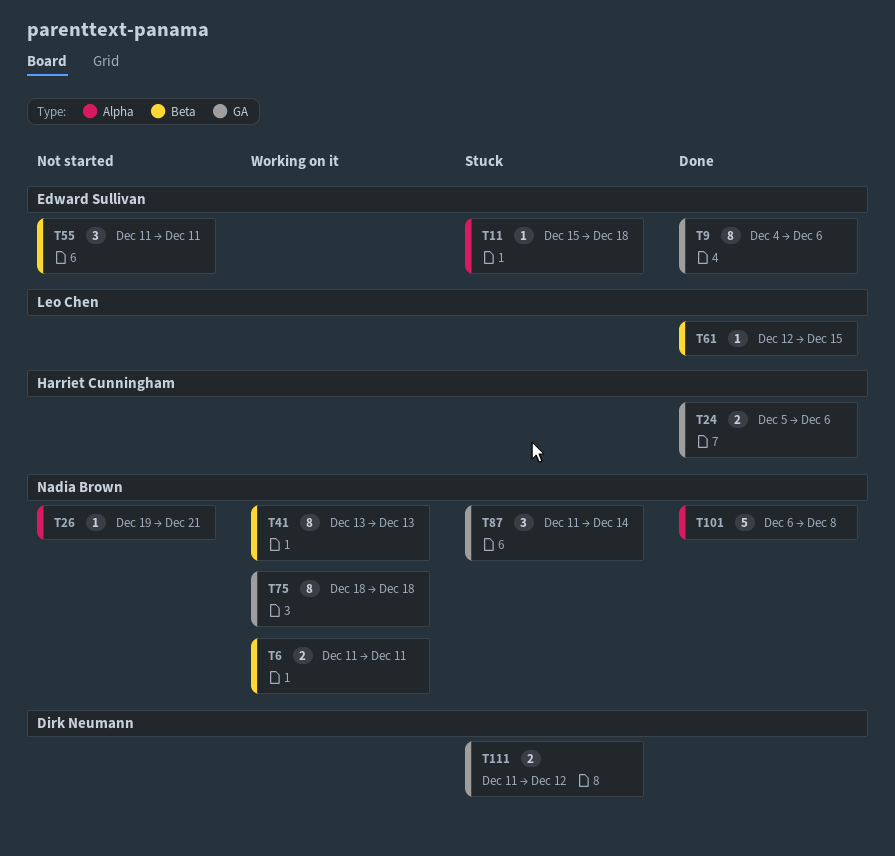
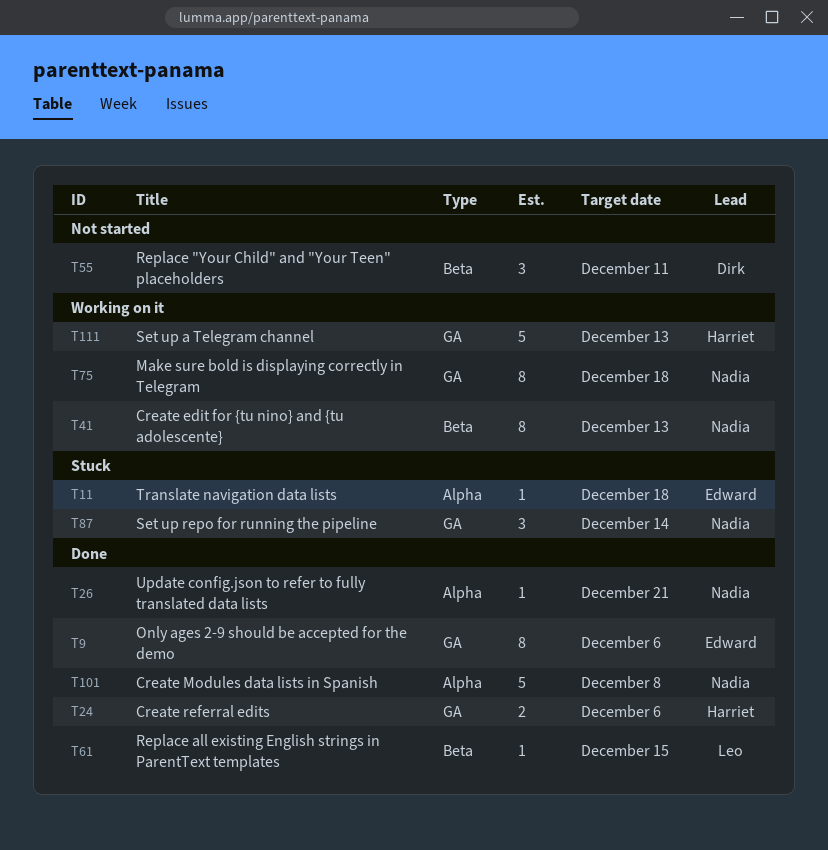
T6: present -> none
T26, status: Not started -> Done
T55, owner: Edward Sullivan -> Dirk Neumann
T111, status: Stuck -> Working on it
T111, owner: Dirk Neumann -> Harriet Cunningham
T111, estimate: 2 -> 5
T111, due: Dec 12 -> Dec 13

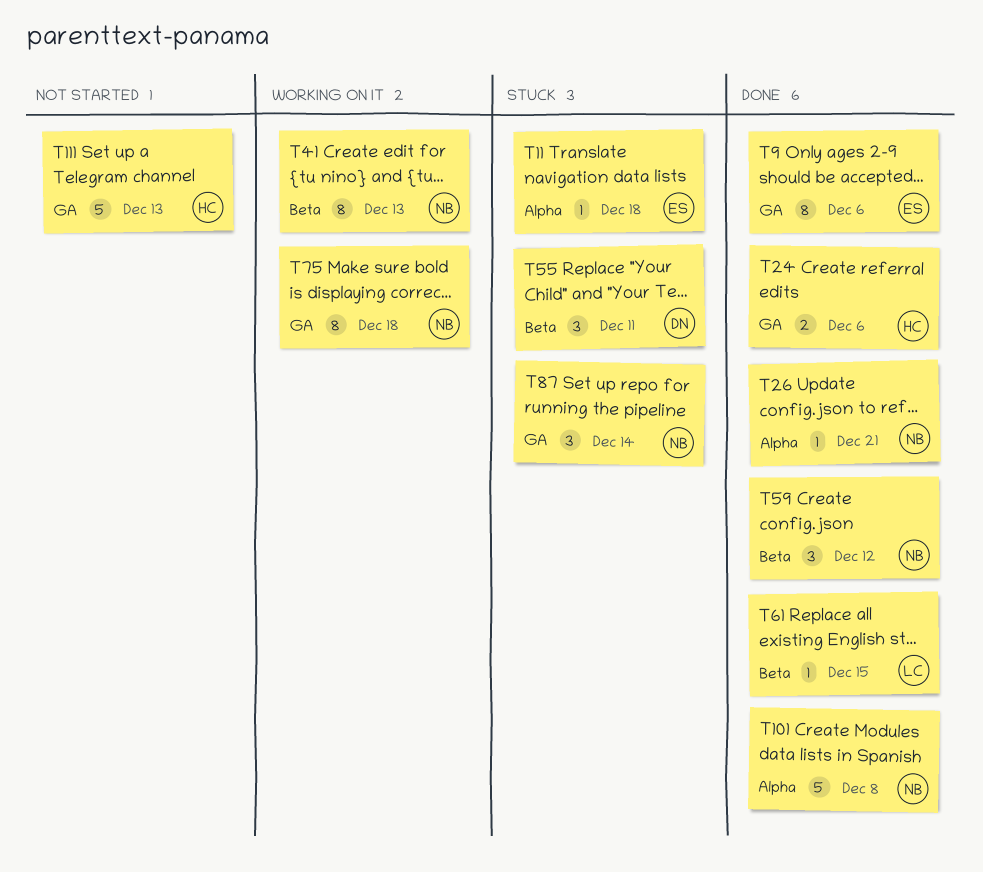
T55, status: Not started -> Stuck
T59: none -> present
T111, status: Working on it -> Not started

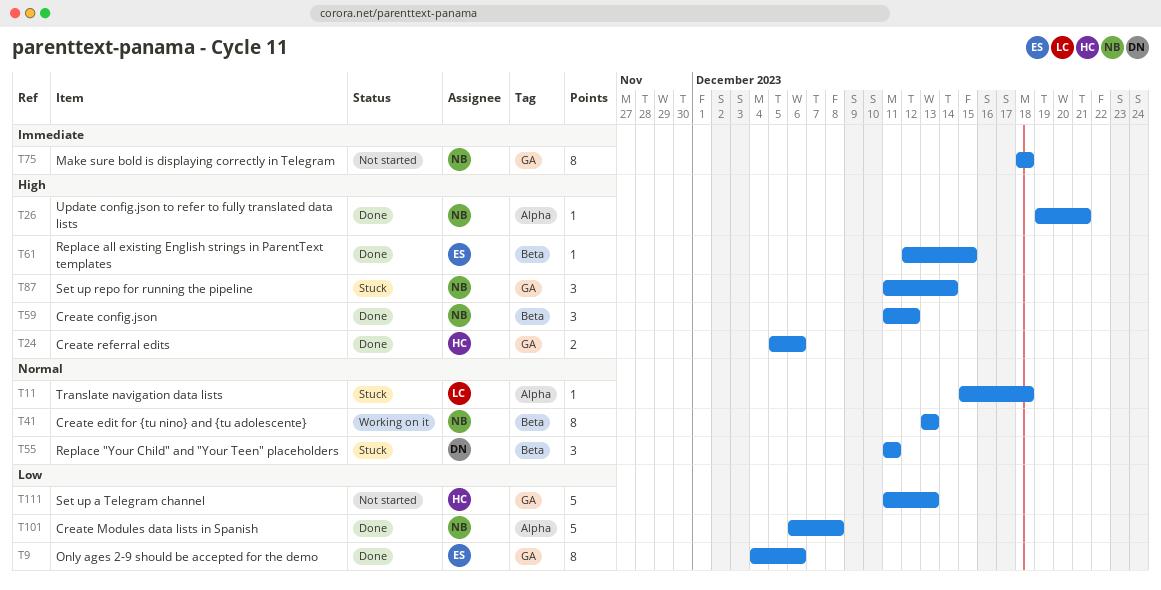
T11, owner: ES -> LC
T61, owner: LC -> ES
T75, status: Working on it -> Not started

